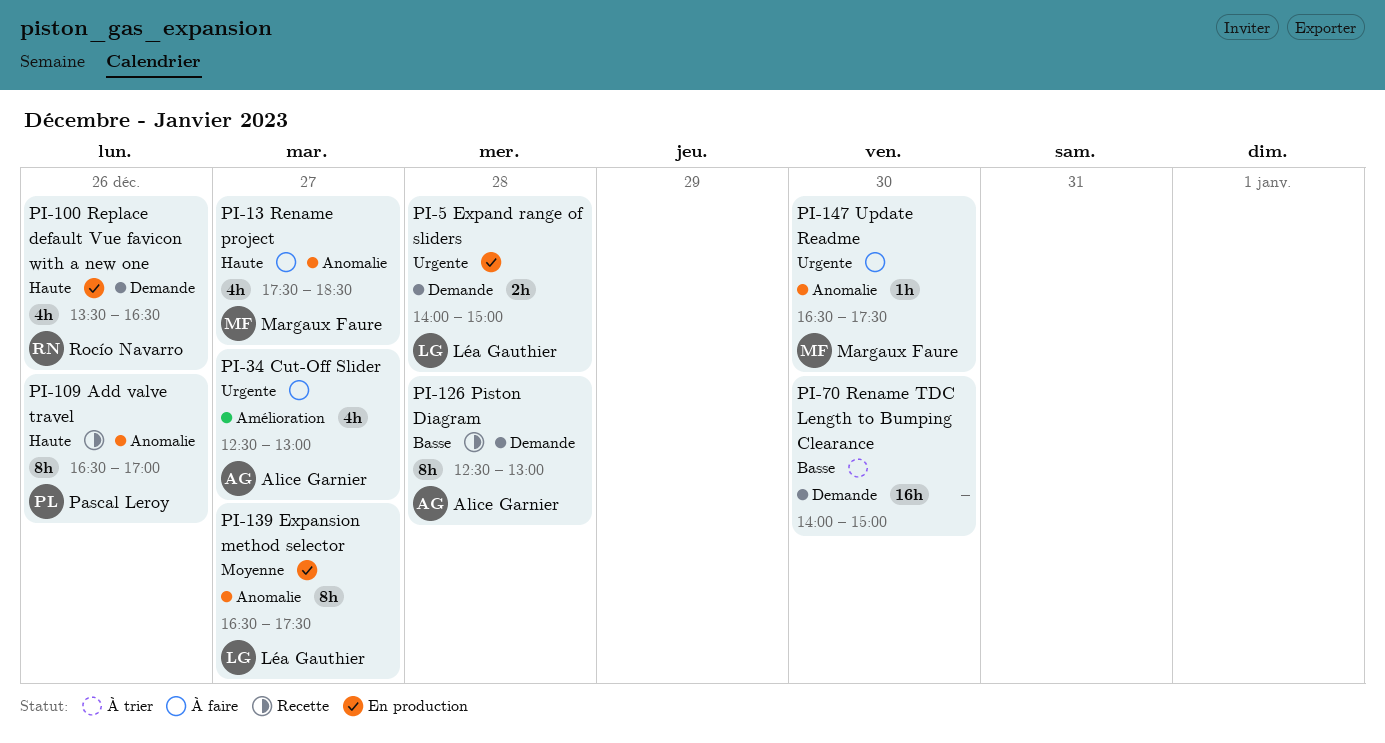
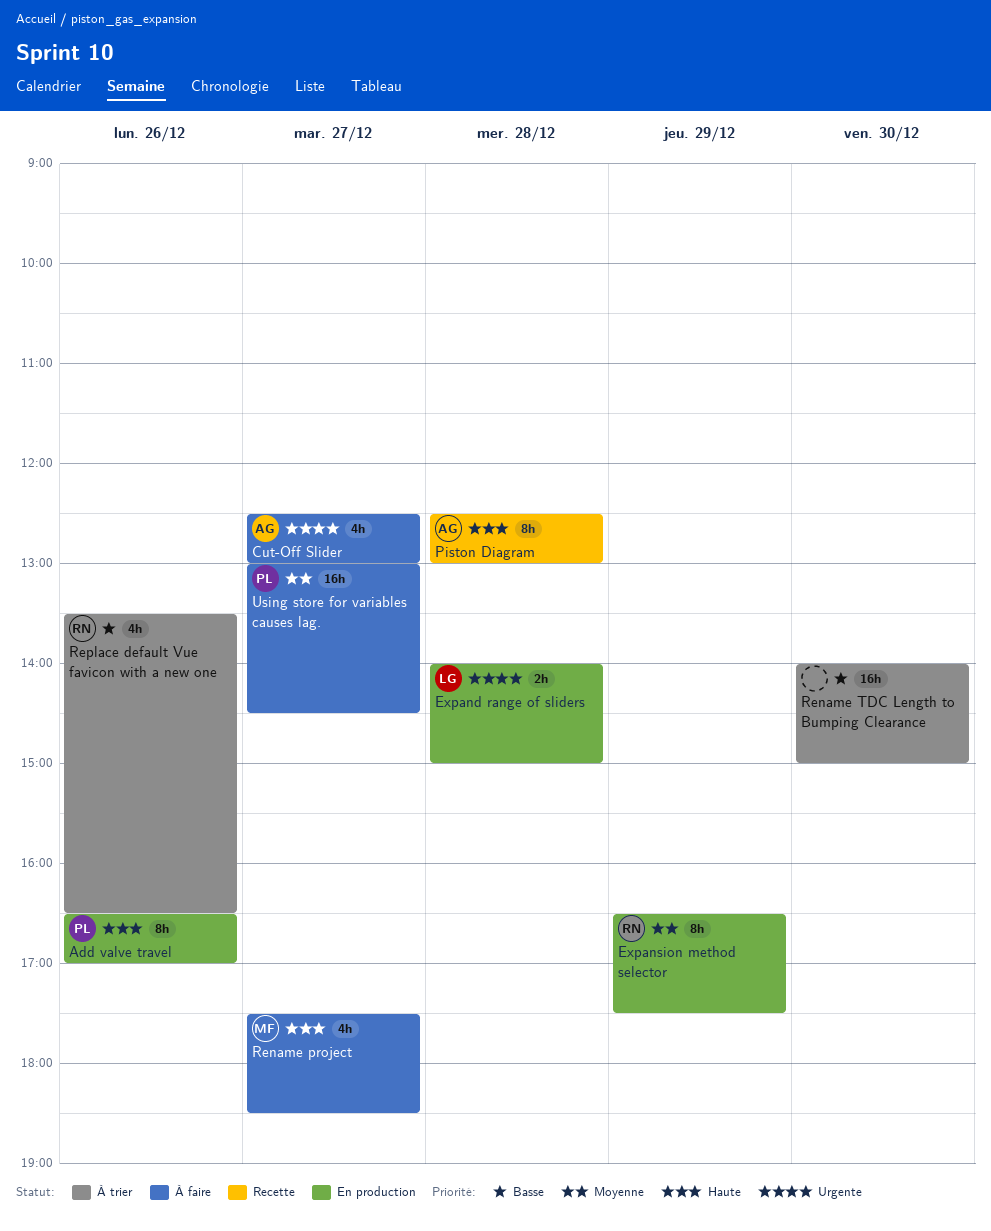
Add valve travel, status: Recette -> En production
Expansion method selector, owner: Léa Gauthier -> Rocío Navarro
Expansion method selector, day: Dec 27 -> Dec 29
Piston Diagram, priority: Basse -> Haute
Replace default Vue favicon with a new one, status: En production -> À trier
Replace default Vue favicon with a new one, priority: Haute -> Basse
Update Readme: present -> none
Using store for variables causes lag.: none -> present

